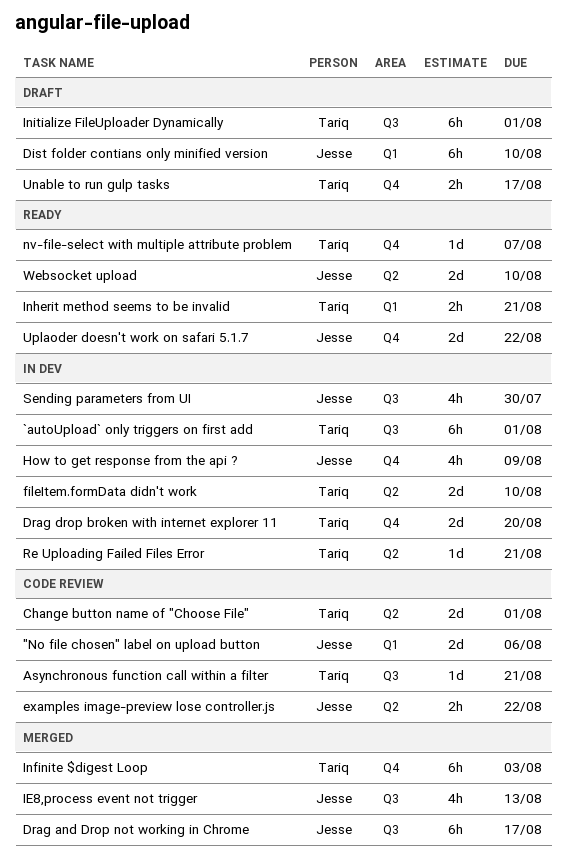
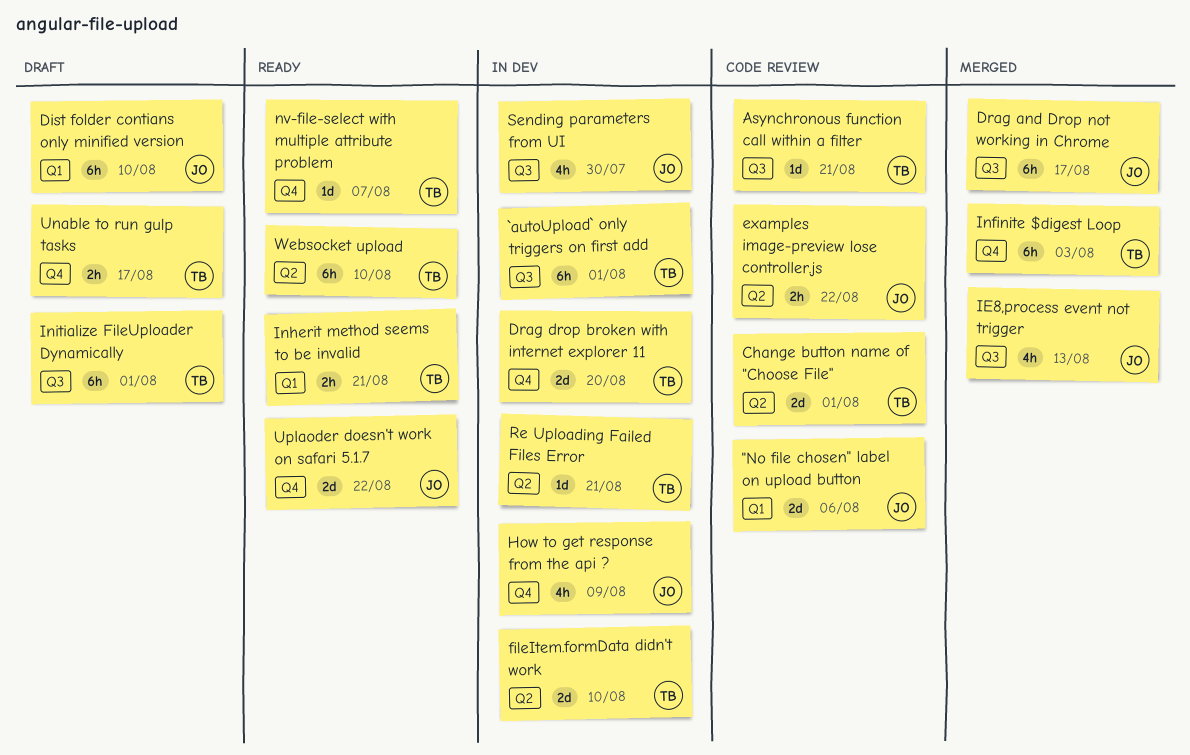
Websocket upload, owner: Jesse -> Tariq
Websocket upload, estimate: 2d -> 6h

